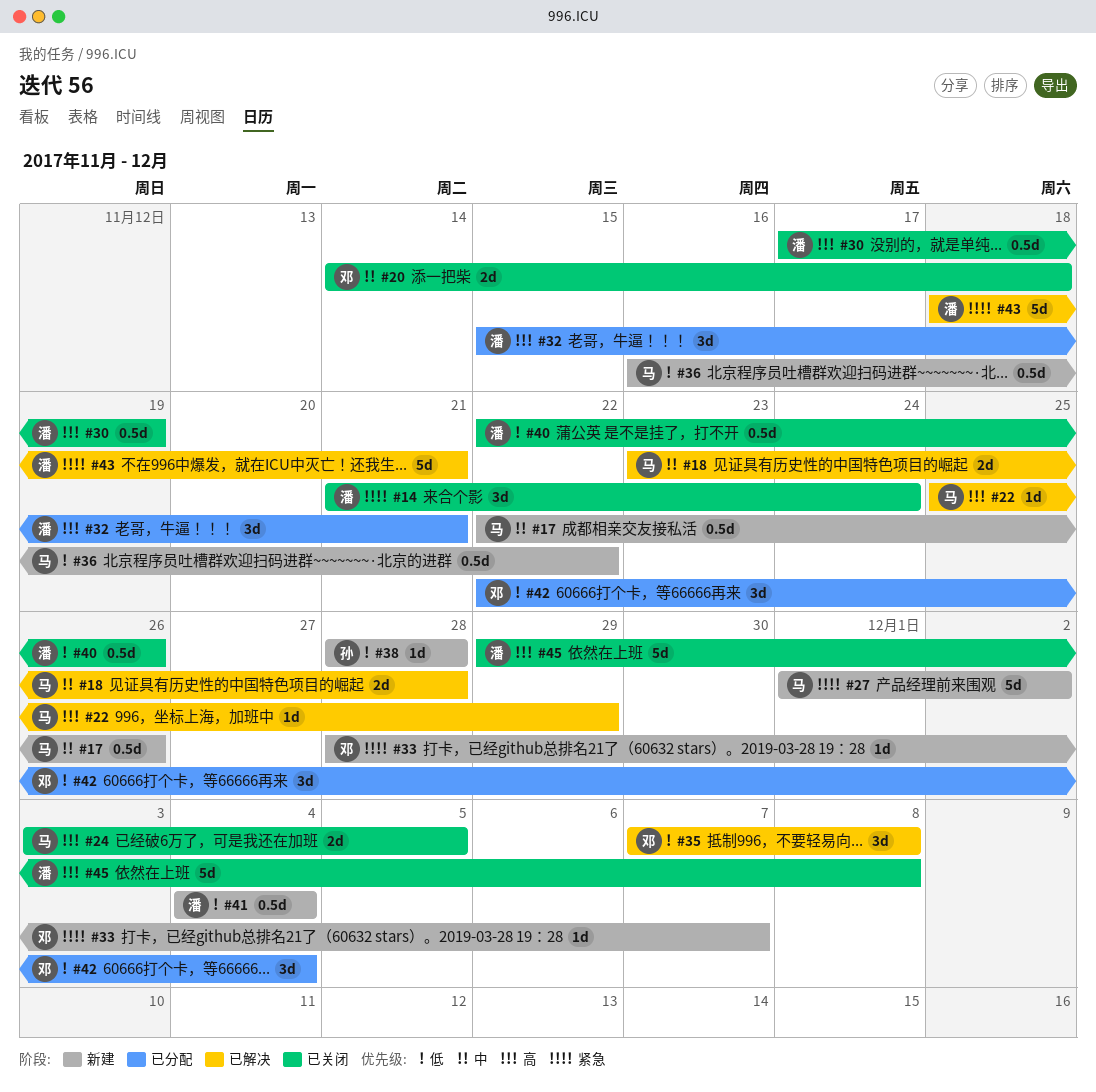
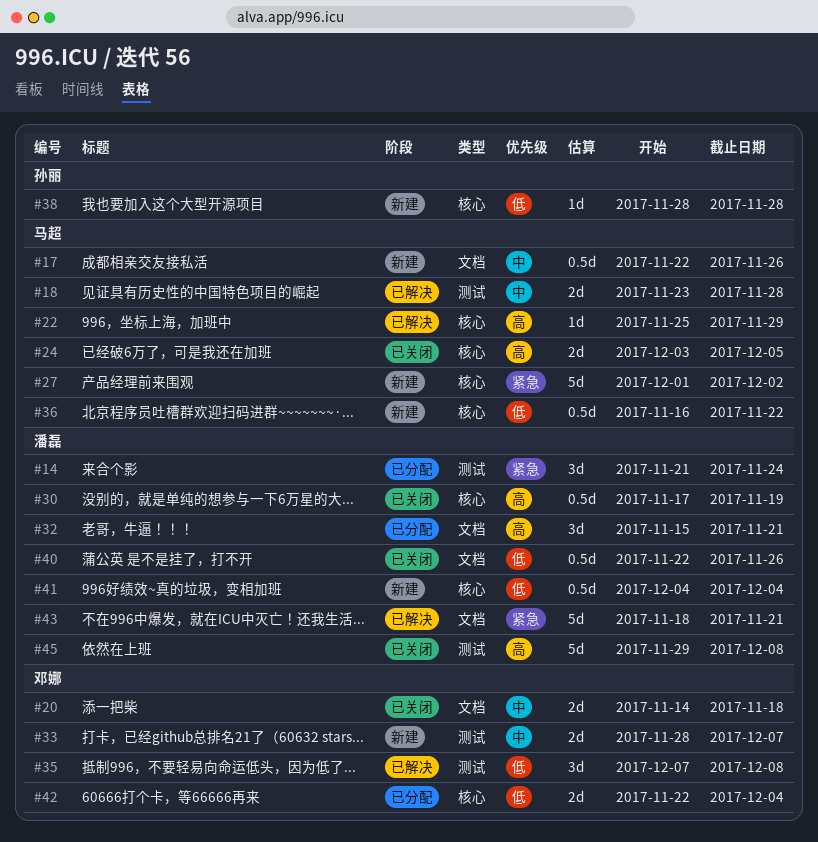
#14, status: 已关闭 -> 已分配
#33, priority: 紧急 -> 中
#33, estimate: 1d -> 2d
#42, estimate: 3d -> 2d

